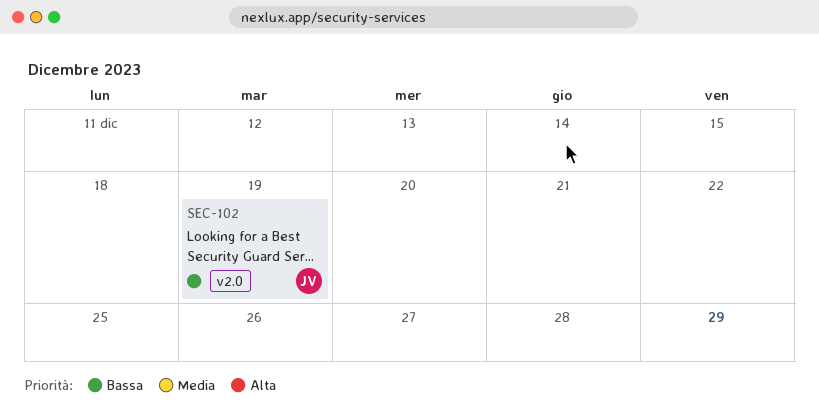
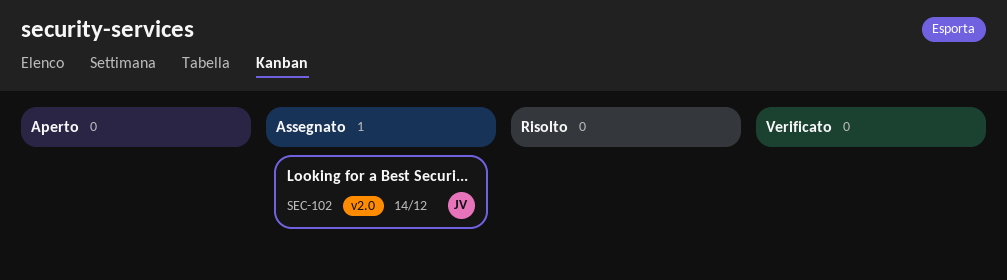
SEC-102, due: Dec 19 -> Dec 14

